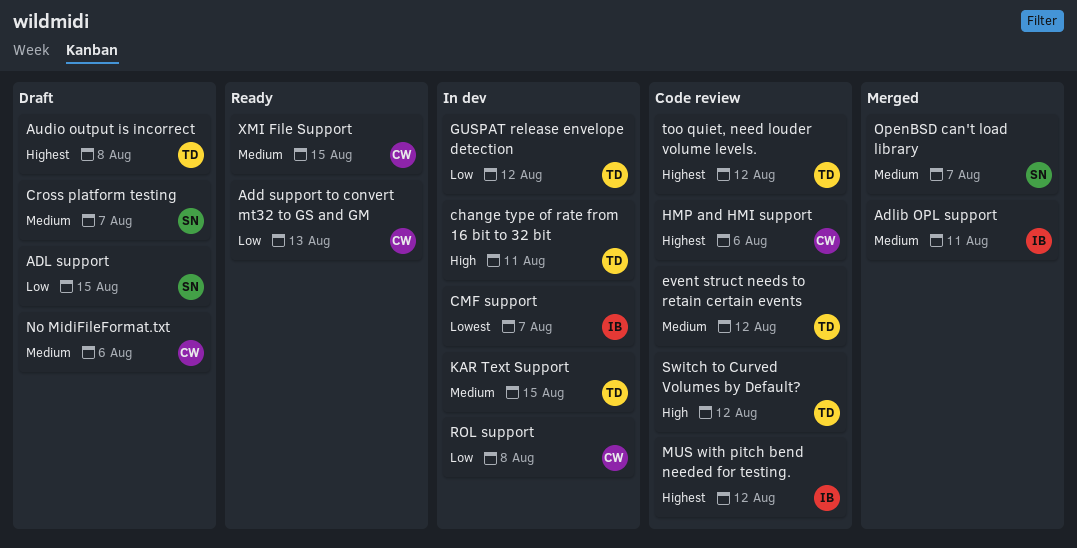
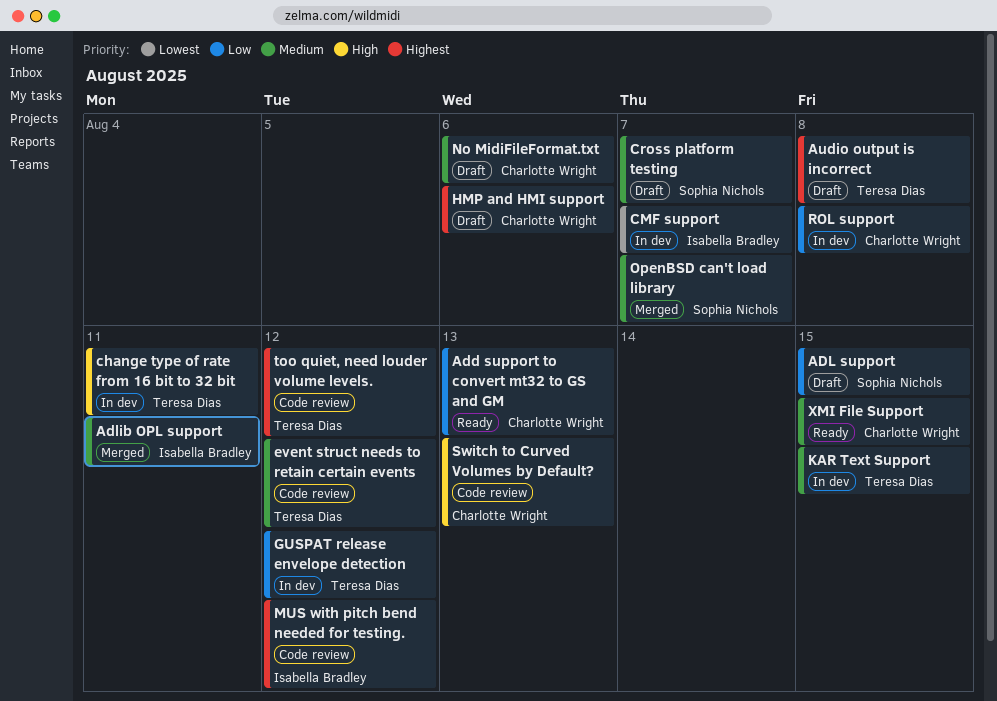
HMP and HMI support, status: Code review -> Draft
Switch to Curved Volumes by Default?, owner: Teresa Dias -> Charlotte Wright
Switch to Curved Volumes by Default?, due: Aug 12 -> Aug 13

